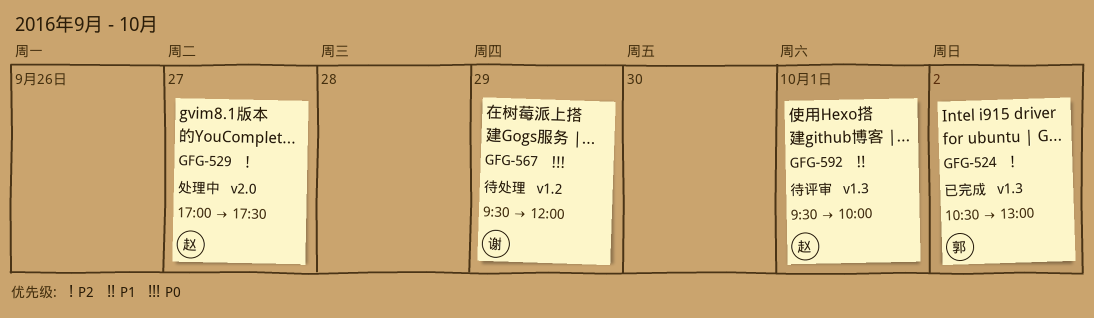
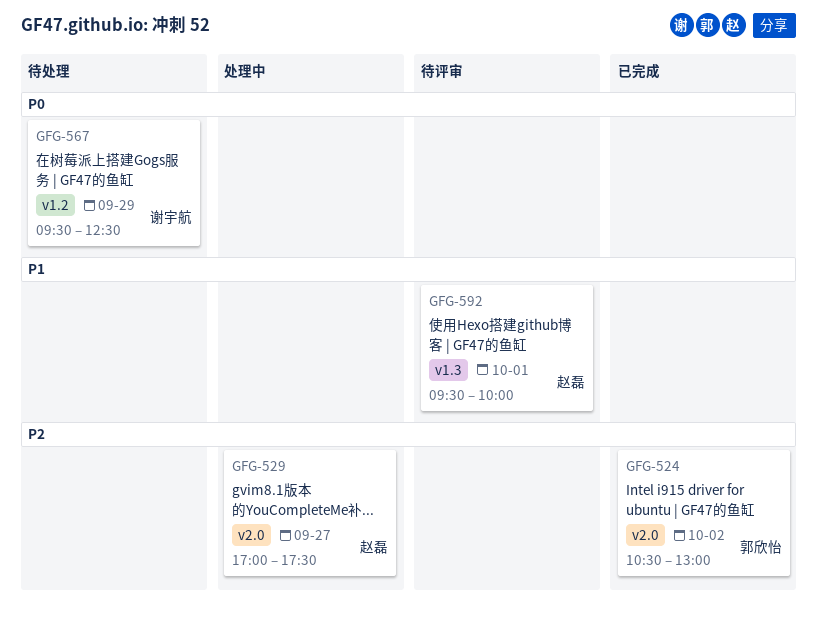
GFG-524, label: v1.3 -> v2.0
GFG-567, ends: 12:00 -> 12:30

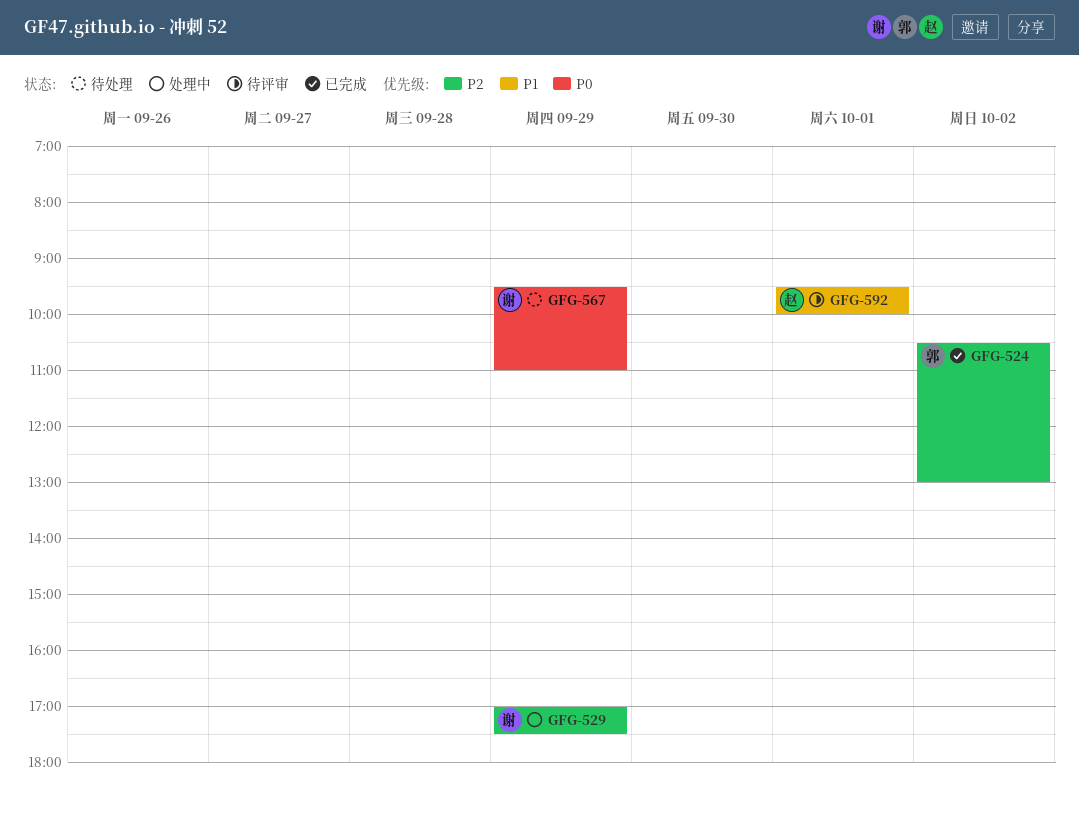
GFG-529, owner: 赵磊 -> 谢宇航
GFG-529, day: Sep 27 -> Sep 29
GFG-567, ends: 12:30 -> 11:00

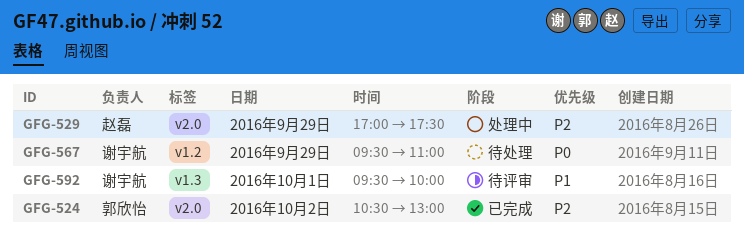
GFG-529, owner: 谢宇航 -> 赵磊
GFG-592, owner: 赵磊 -> 谢宇航

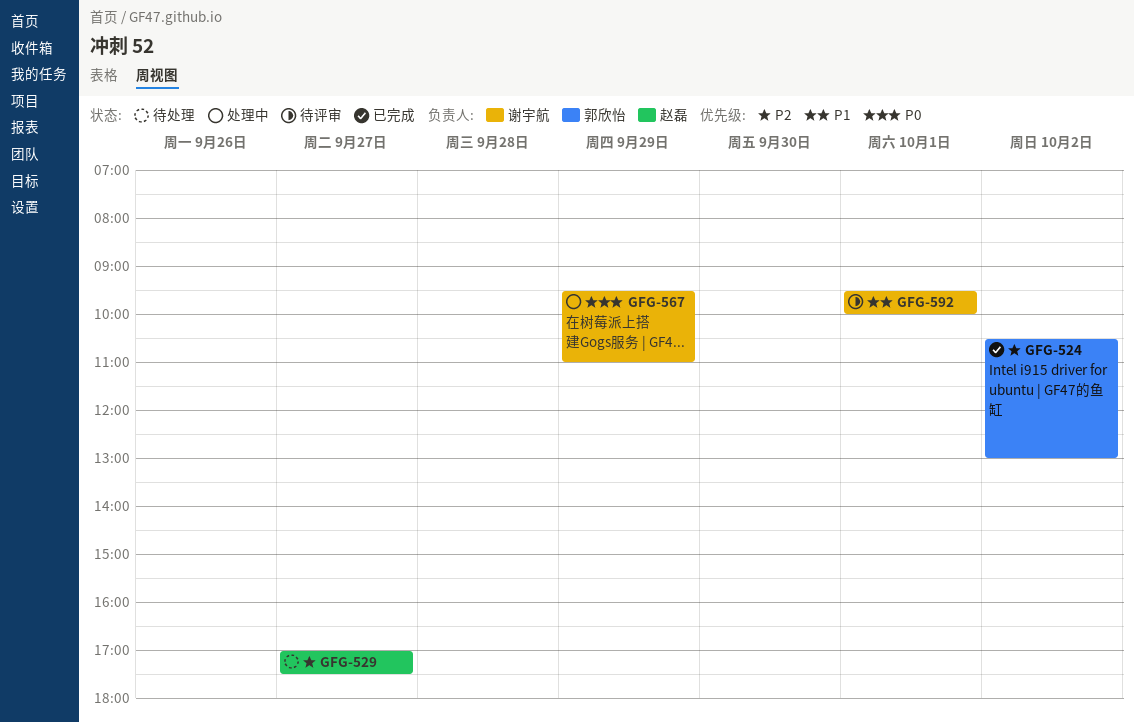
GFG-529, status: 处理中 -> 待处理
GFG-529, day: Sep 29 -> Sep 27
GFG-567, status: 待处理 -> 处理中

